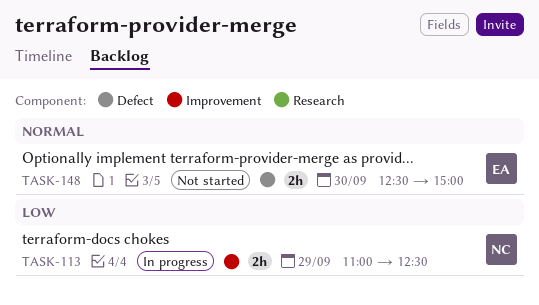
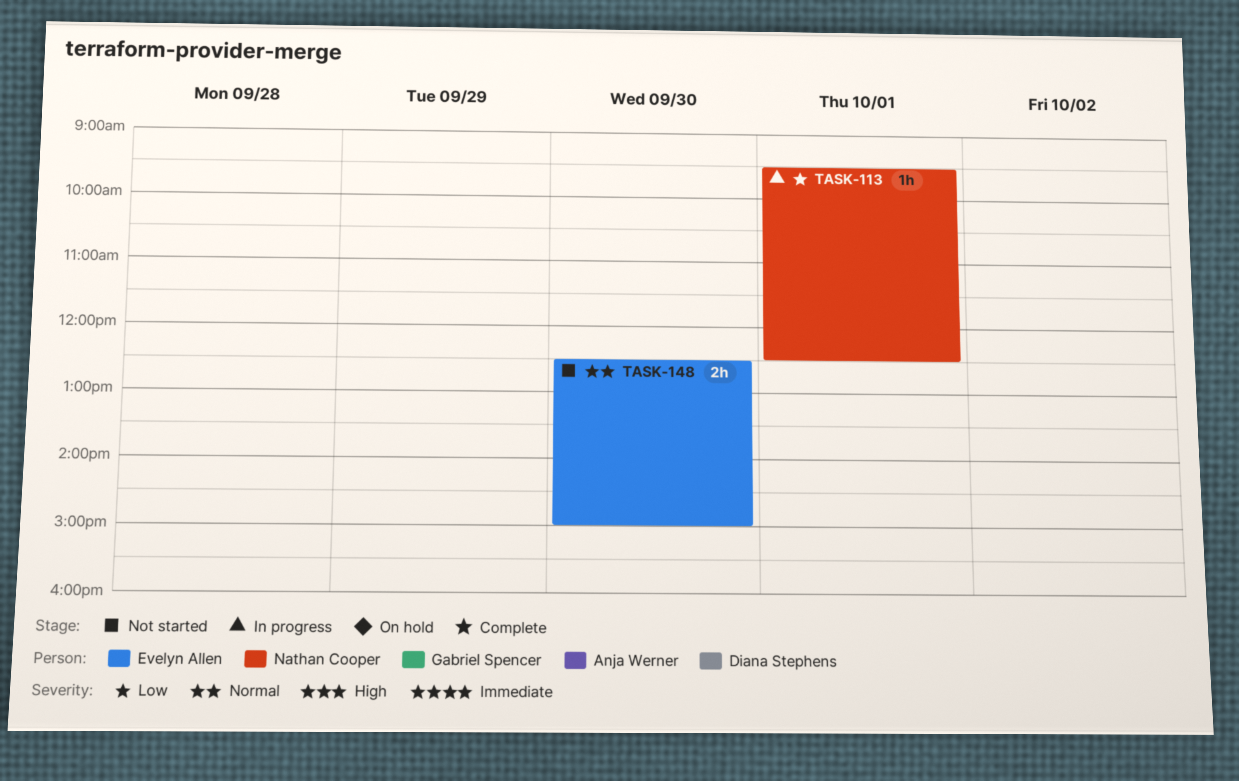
TASK-113, estimate: 2h -> 1h
TASK-113, day: Sep 29 -> Oct 1
TASK-113, begins: 11:00 -> 09:30

